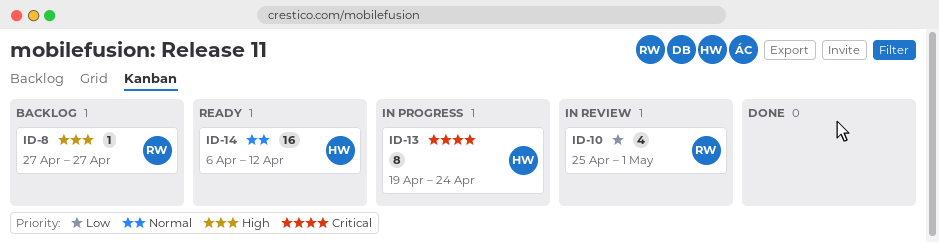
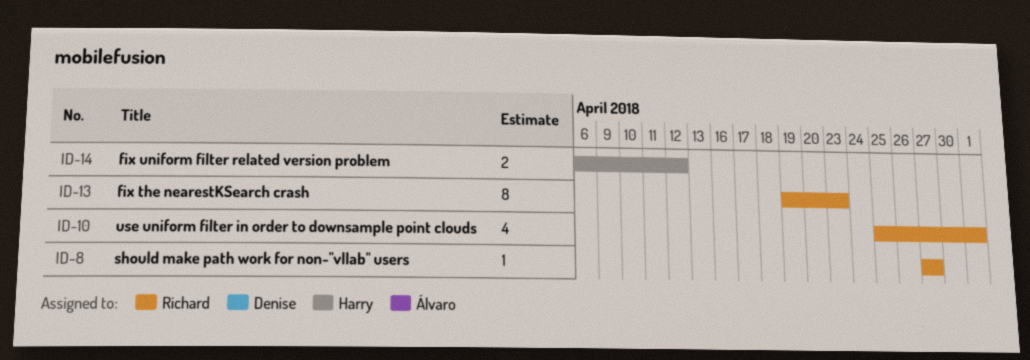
ID-13, owner: Harry -> Richard
ID-13, due: Apr 24 -> Apr 23
ID-14, estimate: 16 -> 2

